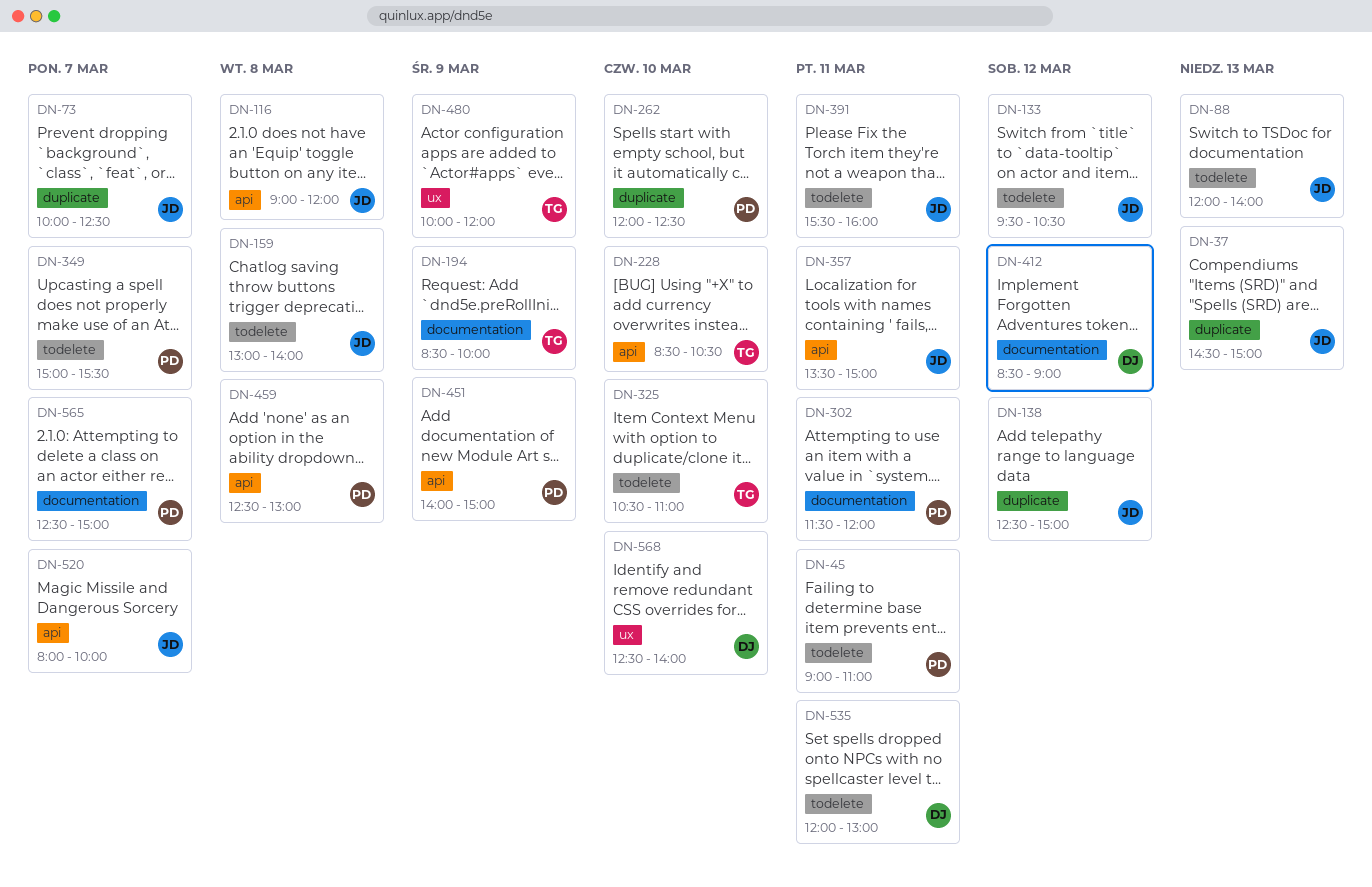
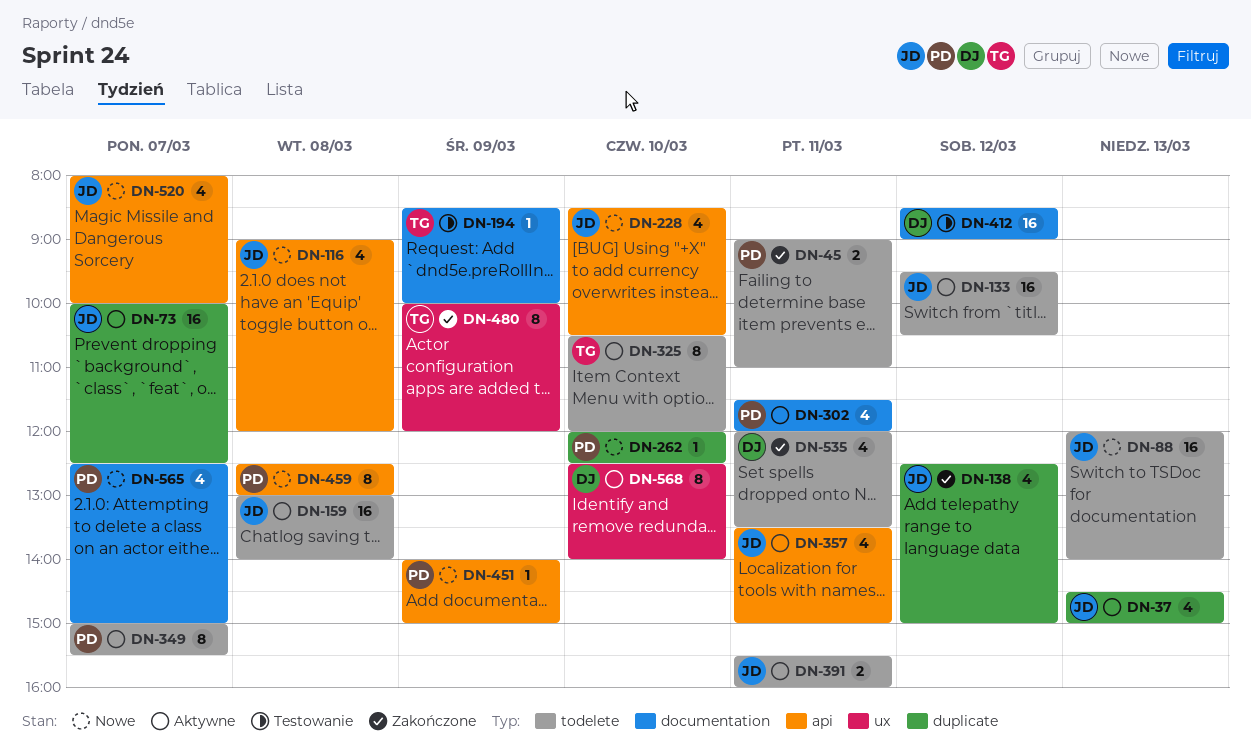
DN-228, owner: TG -> JD
DN-325, ends: 11:00 -> 12:00
DN-535, ends: 13:00 -> 13:30

